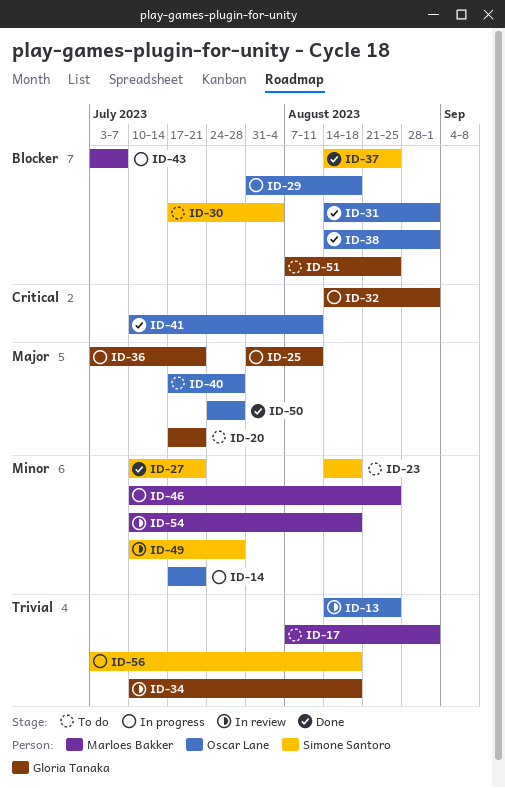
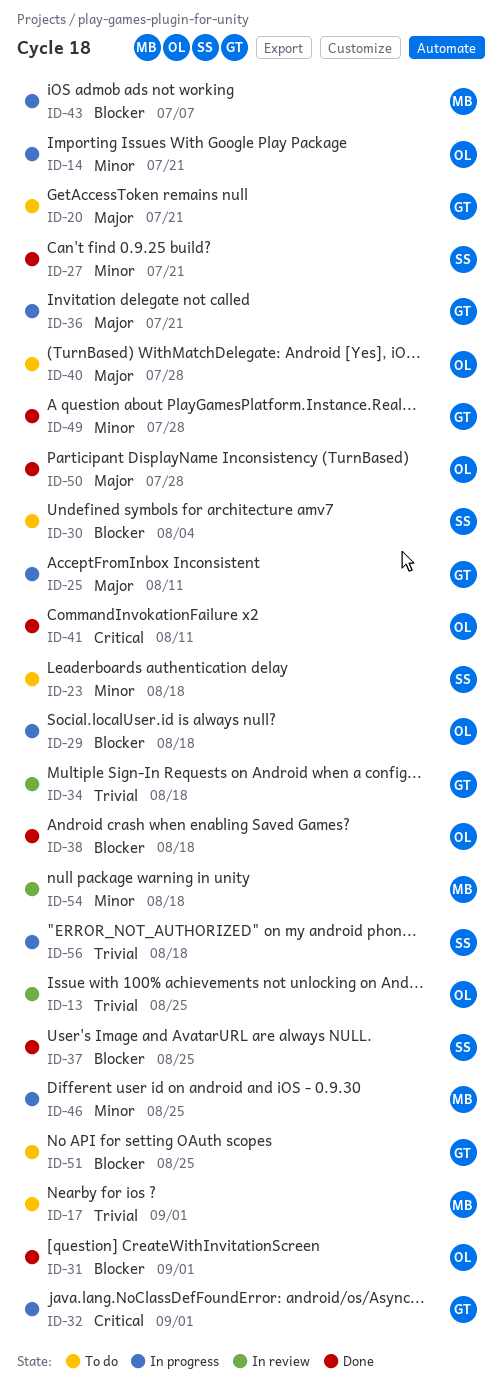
ID-38, due: Sep 1 -> Aug 18
ID-49, status: In review -> Done
ID-49, owner: Simone Santoro -> Gloria Tanaka

